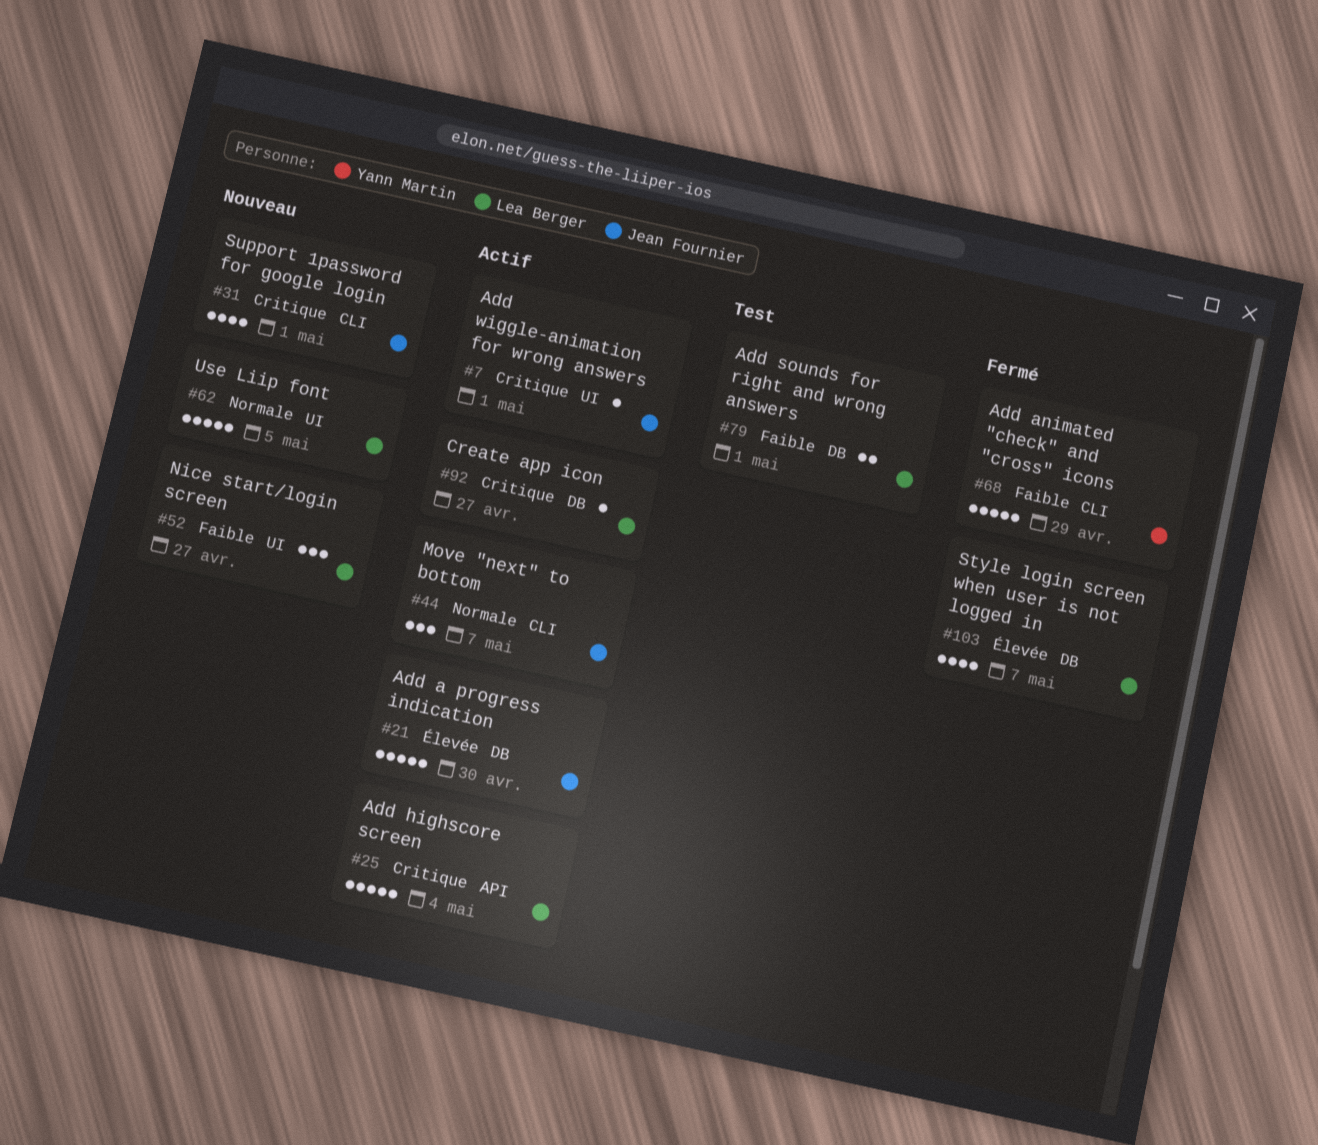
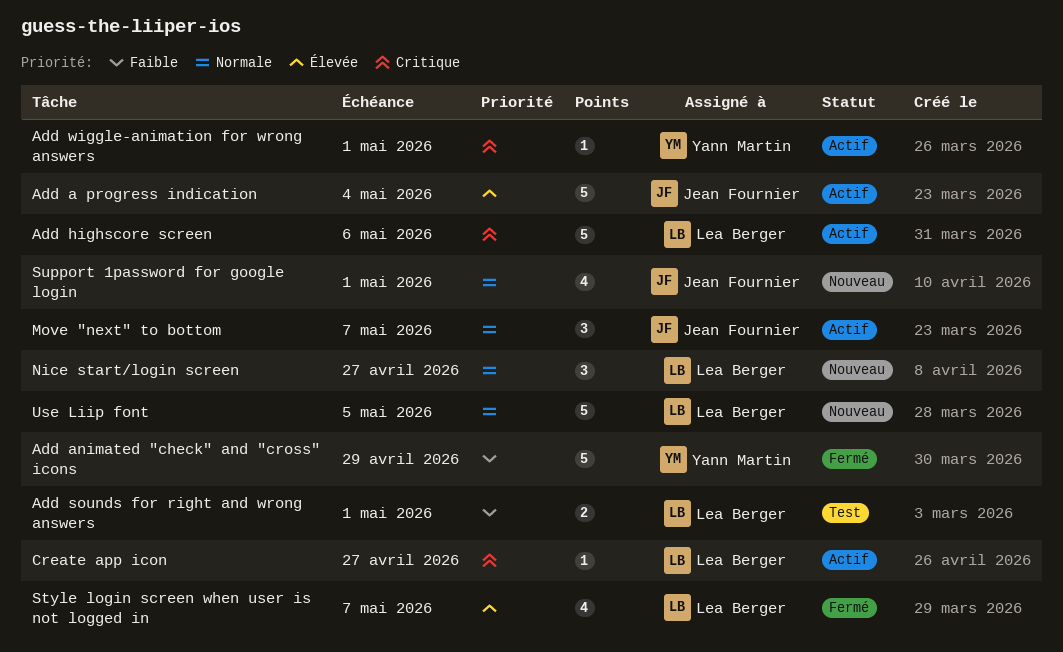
Add a progress indication, due: Apr 30 -> May 4
Add highscore screen, due: May 4 -> May 6
Add wiggle-animation for wrong answers, owner: Jean Fournier -> Yann Martin
Nice start/login screen, priority: Faible -> Normale
Support 1password for google login, priority: Critique -> Normale

